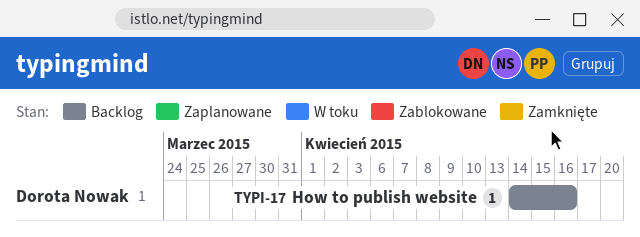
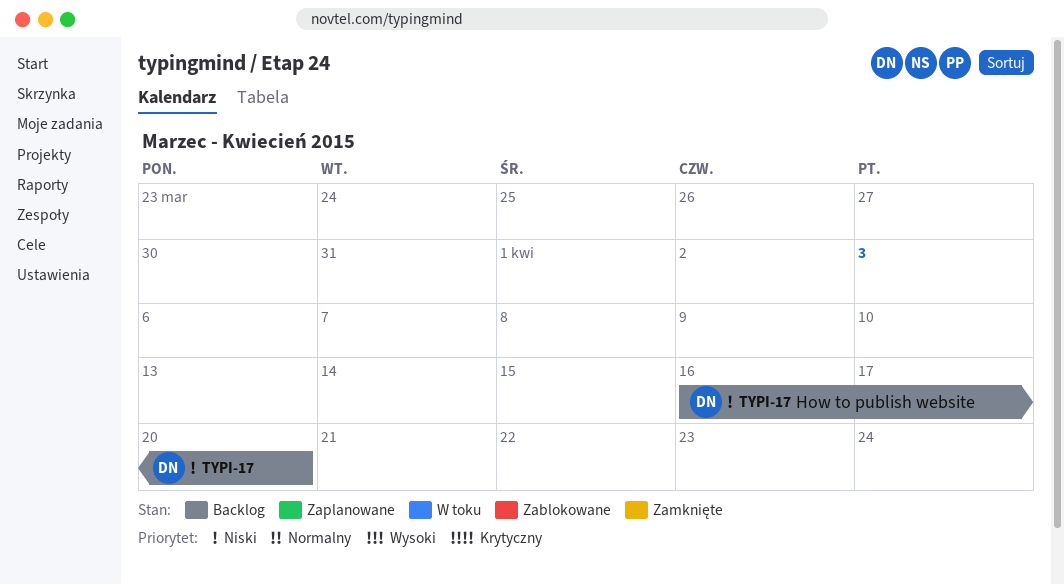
TYPI-17, start: Apr 14 -> Apr 16
TYPI-17, due: Apr 16 -> Apr 20

